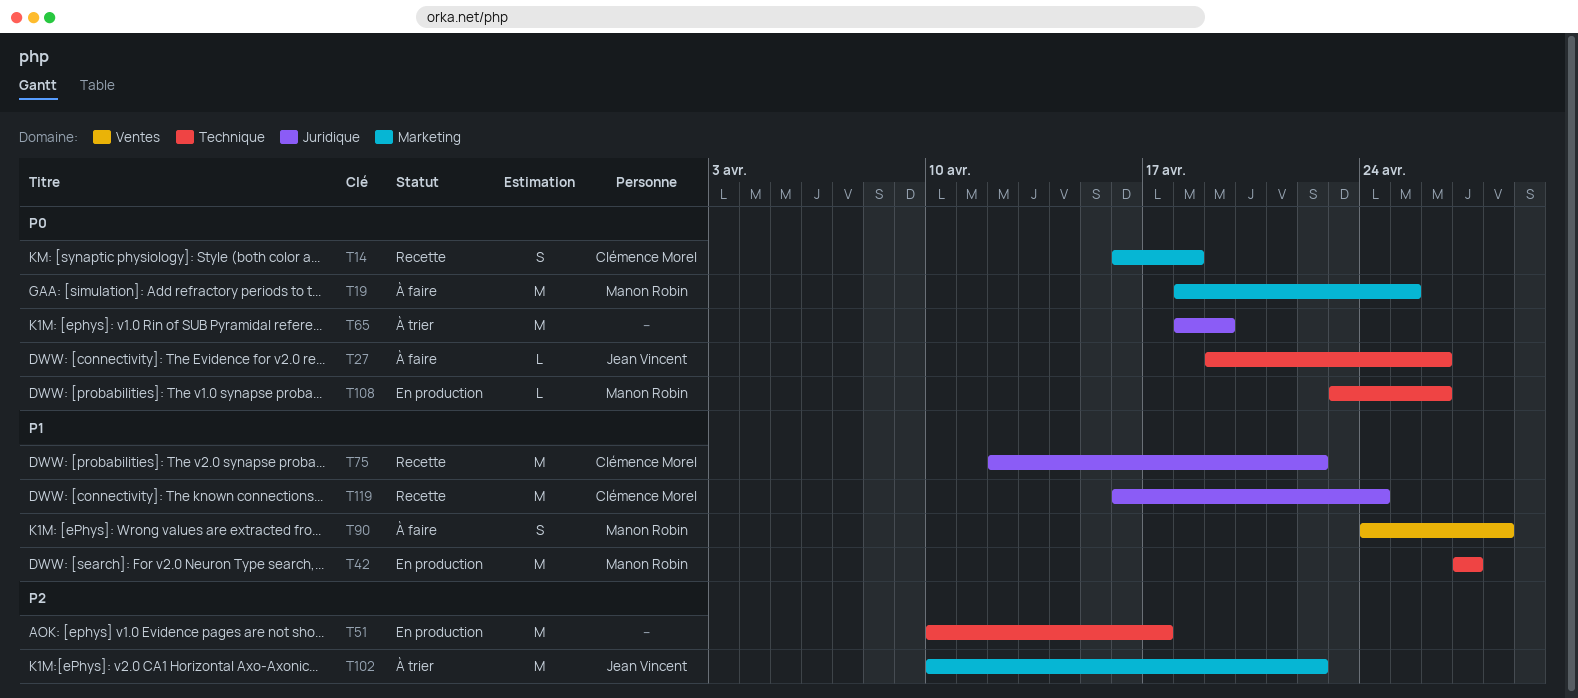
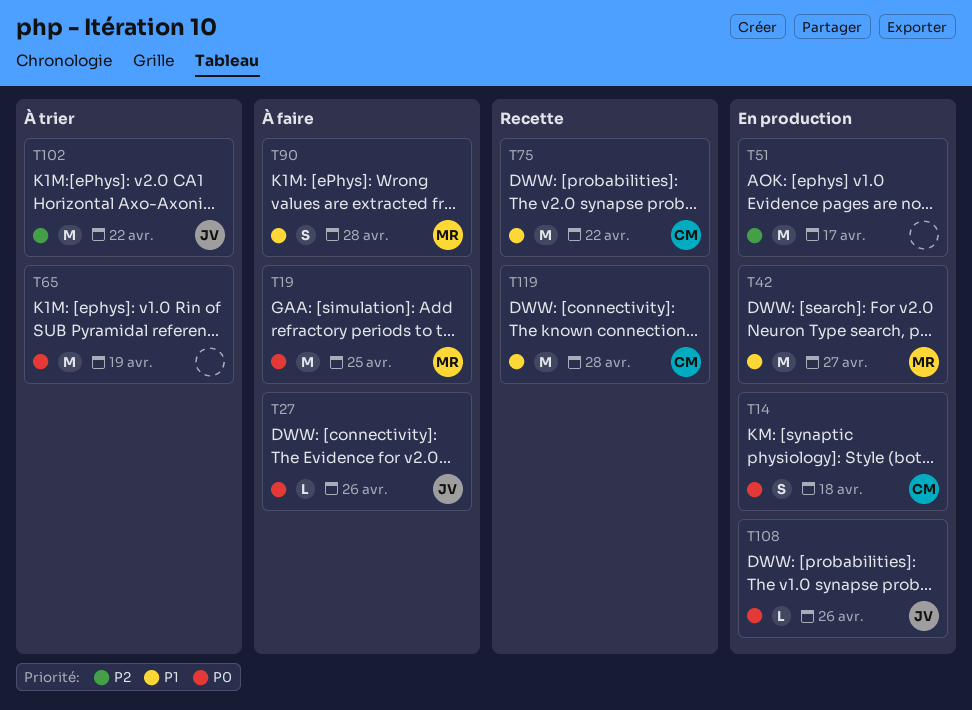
T14, status: Recette -> En production
T108, owner: Manon Robin -> Jean Vincent
T119, due: Apr 24 -> Apr 28

